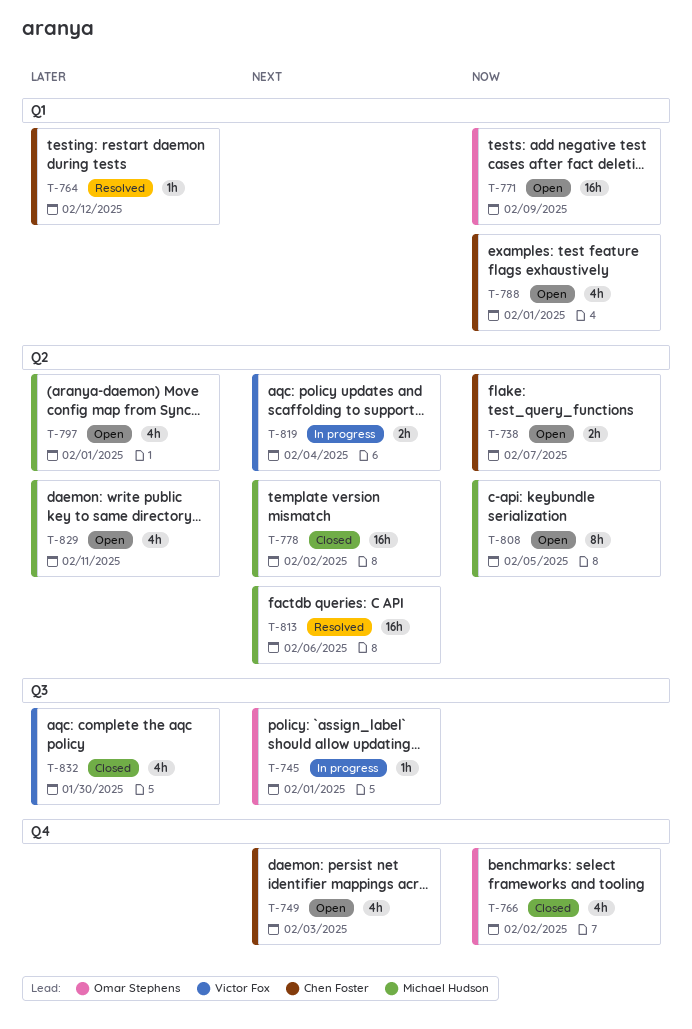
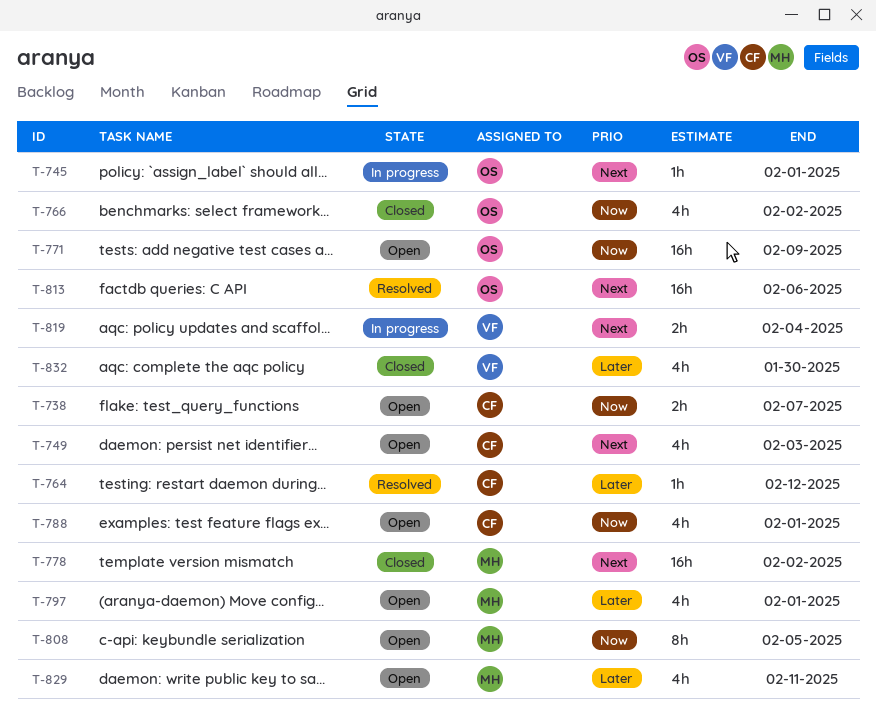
T-813, owner: Michael Hudson -> Omar Stephens

